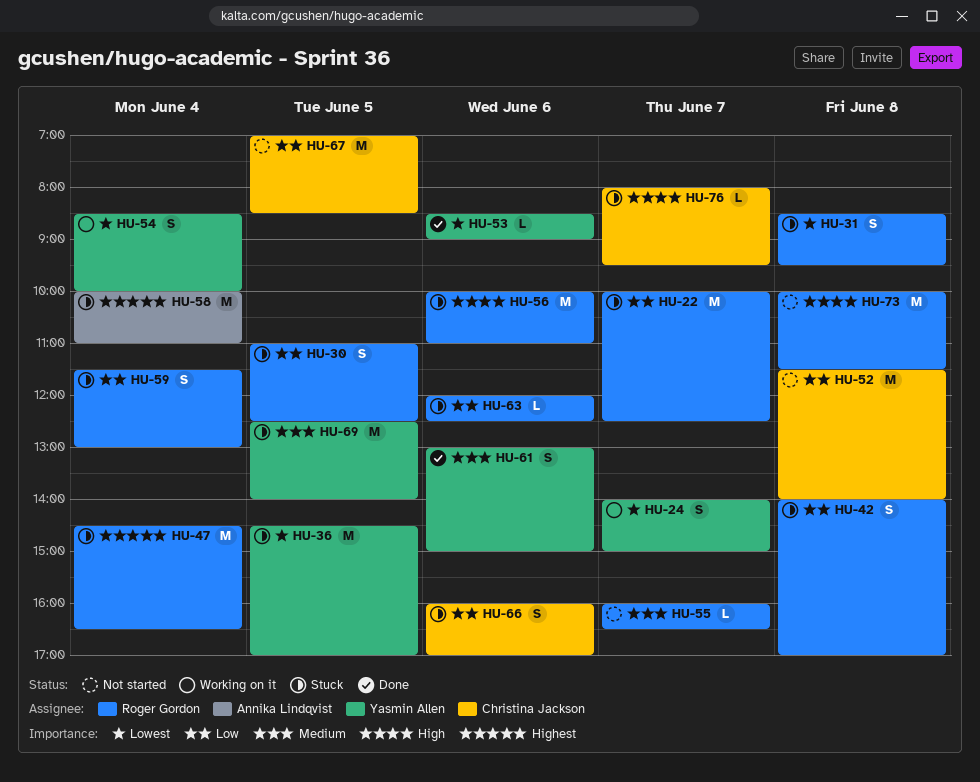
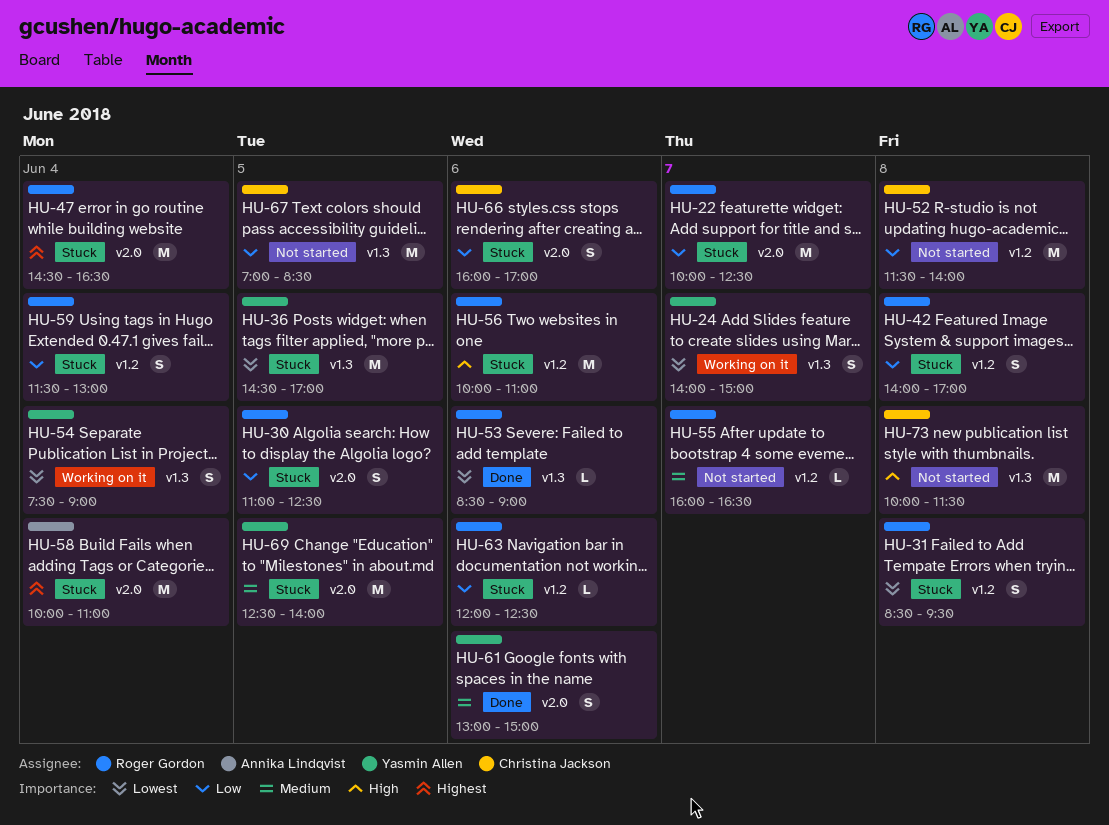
HU-53, owner: Yasmin Allen -> Roger Gordon
HU-54, begins: 08:30 -> 07:30
HU-54, ends: 10:00 -> 09:00
HU-73, owner: Roger Gordon -> Christina Jackson
HU-76: present -> none

